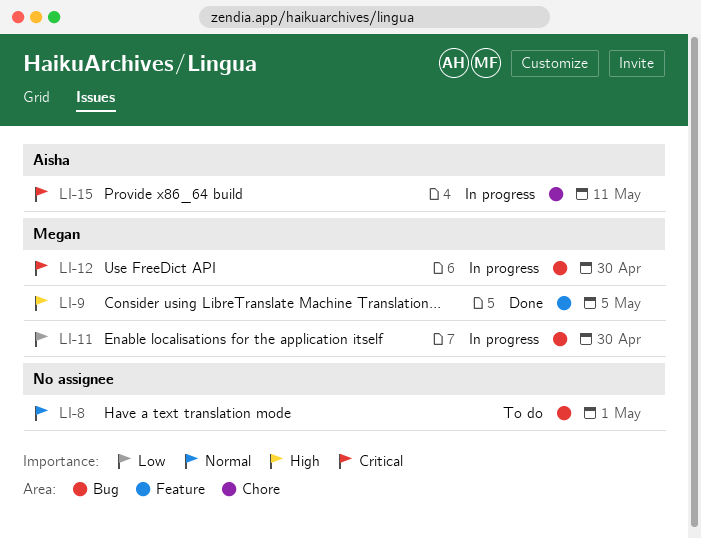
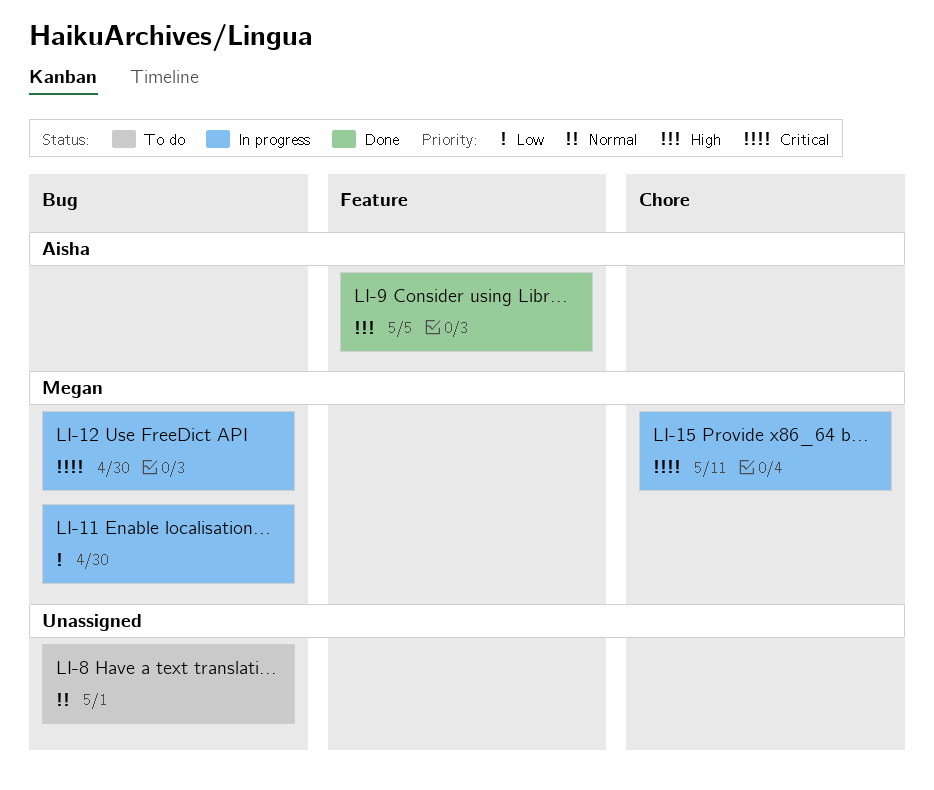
LI-9, owner: Megan -> Aisha
LI-15, owner: Aisha -> Megan

